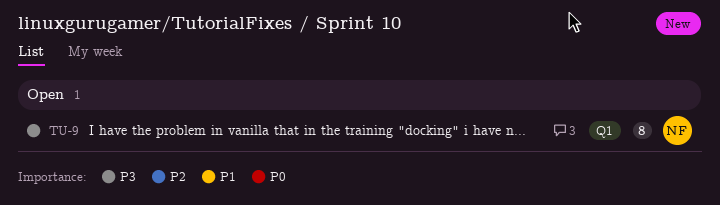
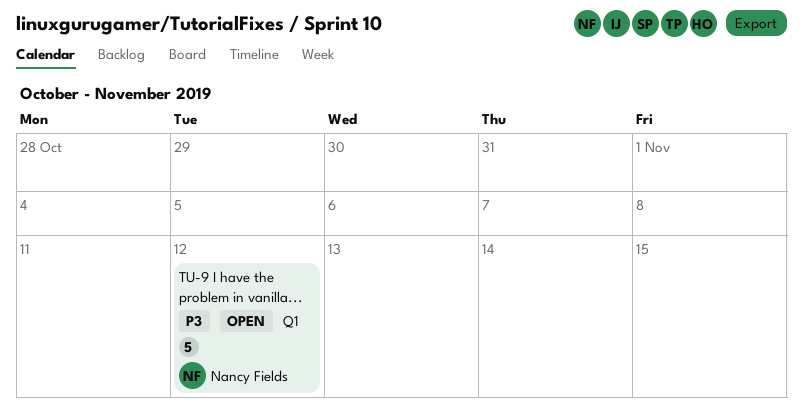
TU-9, estimate: 8 -> 5

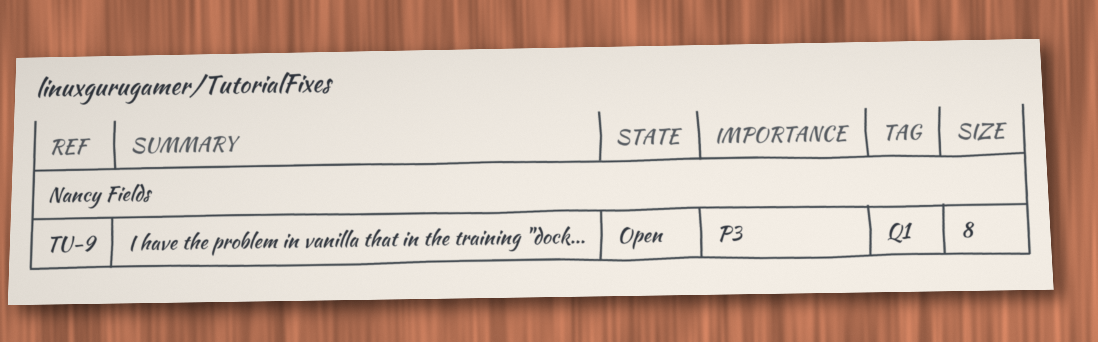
TU-9, estimate: 5 -> 8

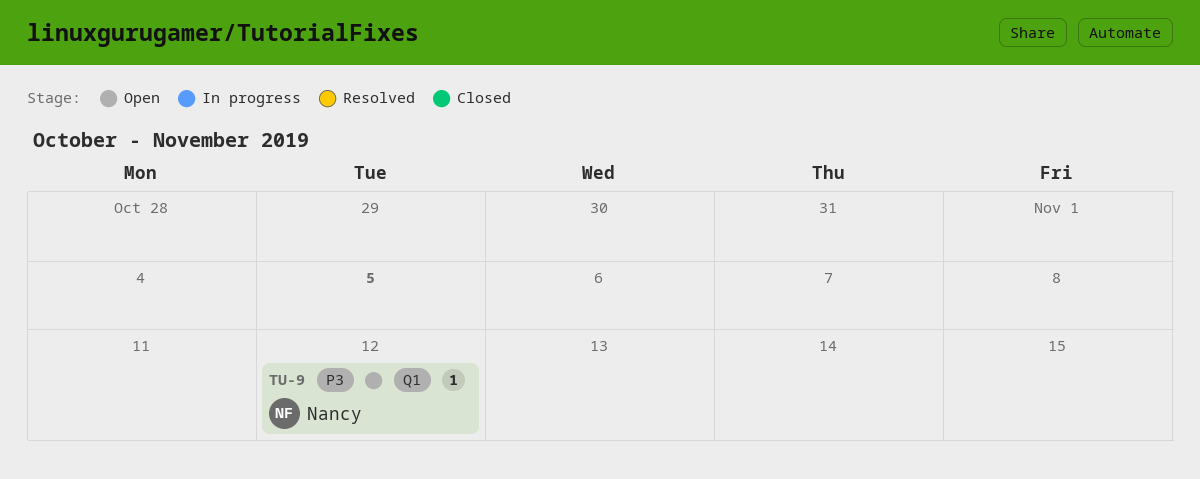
TU-9, estimate: 8 -> 1

